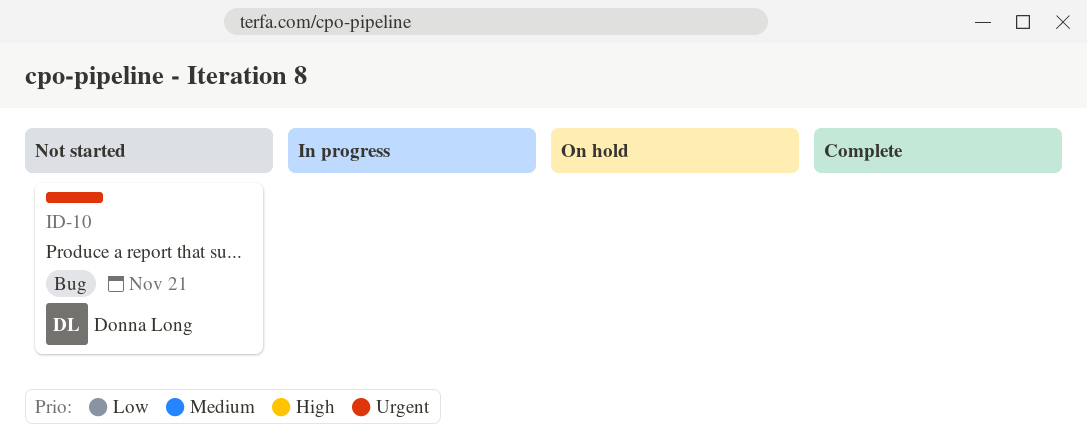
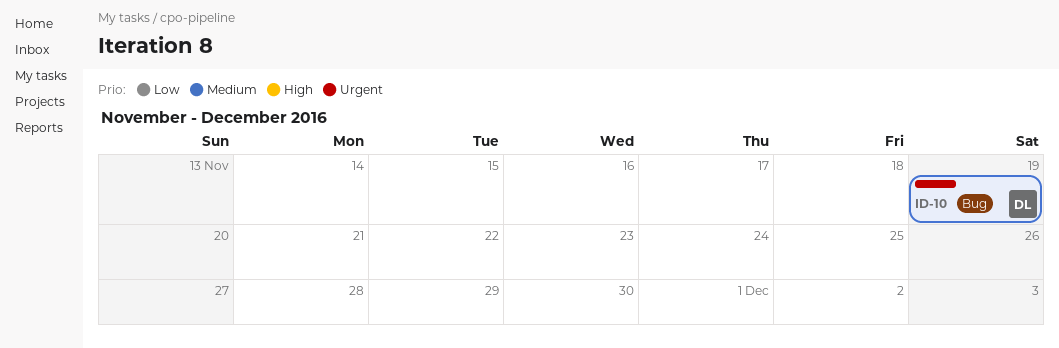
ID-10, due: Nov 21 -> Nov 19

